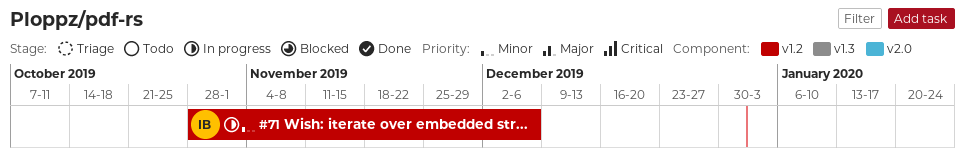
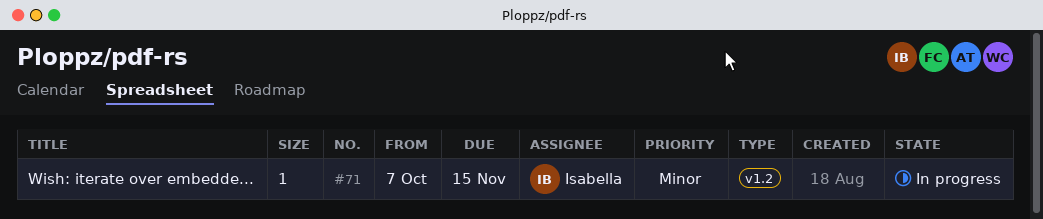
#71, start: Oct 28 -> Oct 7
#71, due: Dec 6 -> Nov 15

